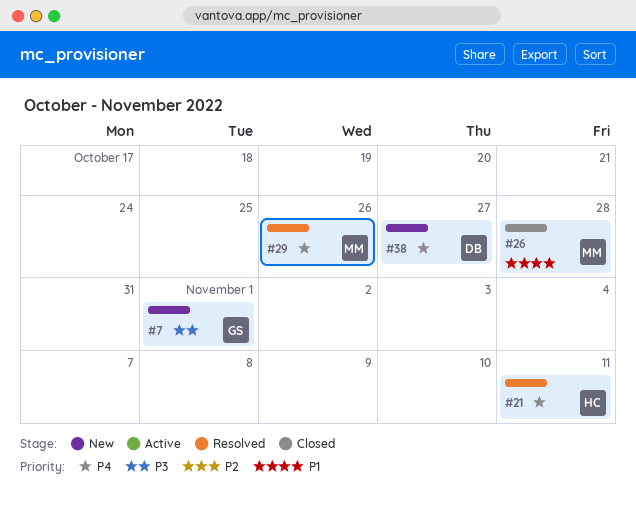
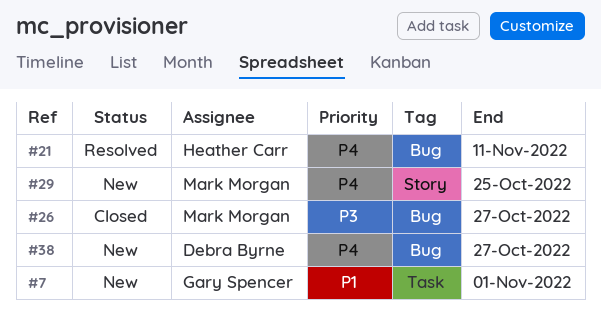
#7, priority: P3 -> P1
#26, priority: P1 -> P3
#26, due: Oct 28 -> Oct 27
#29, status: Resolved -> New
#29, due: Oct 26 -> Oct 25

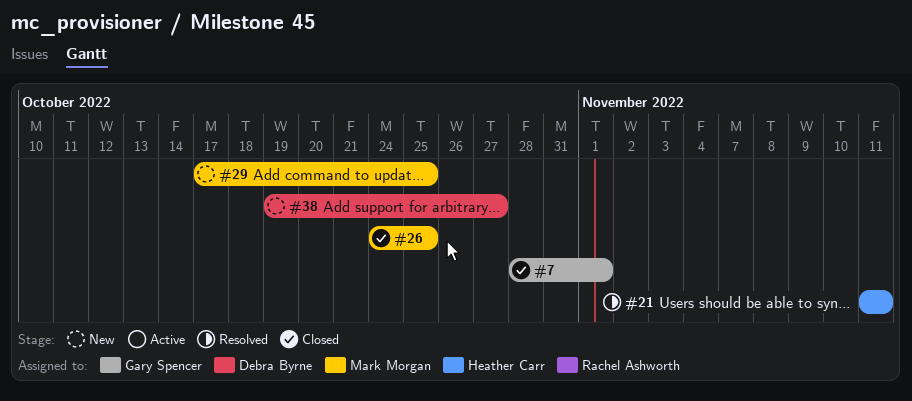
#7, status: New -> Closed
#26, due: Oct 27 -> Oct 25

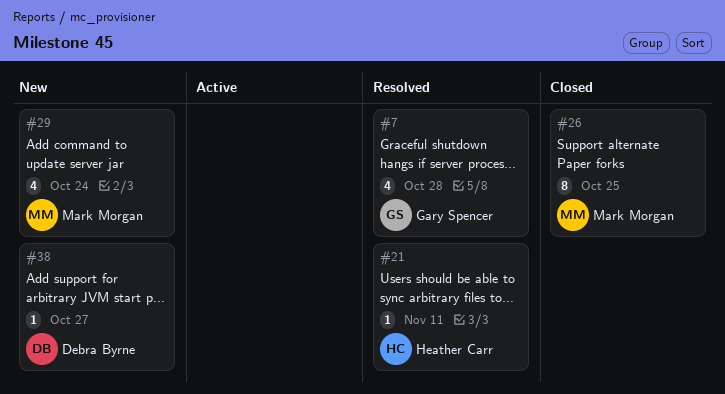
#7, status: Closed -> Resolved
#7, due: Nov 1 -> Oct 28
#29, due: Oct 25 -> Oct 24

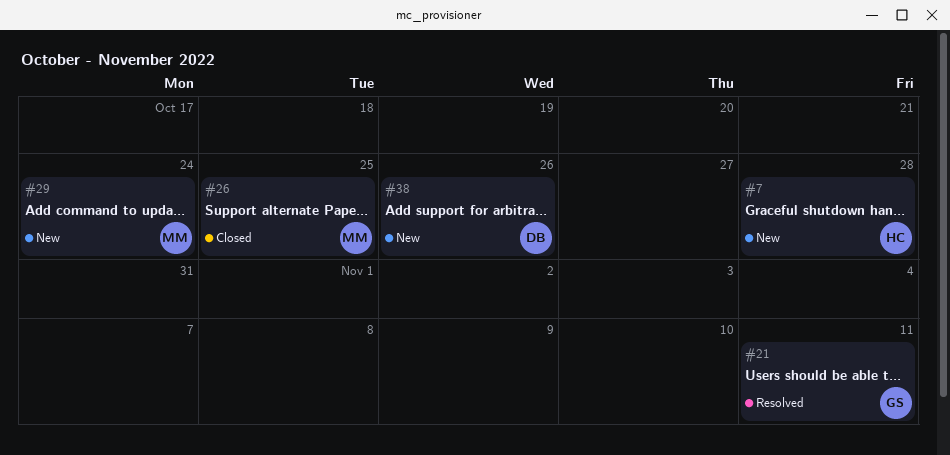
#7, status: Resolved -> New
#7, owner: Gary Spencer -> Heather Carr
#21, owner: Heather Carr -> Gary Spencer
#38, due: Oct 27 -> Oct 26

